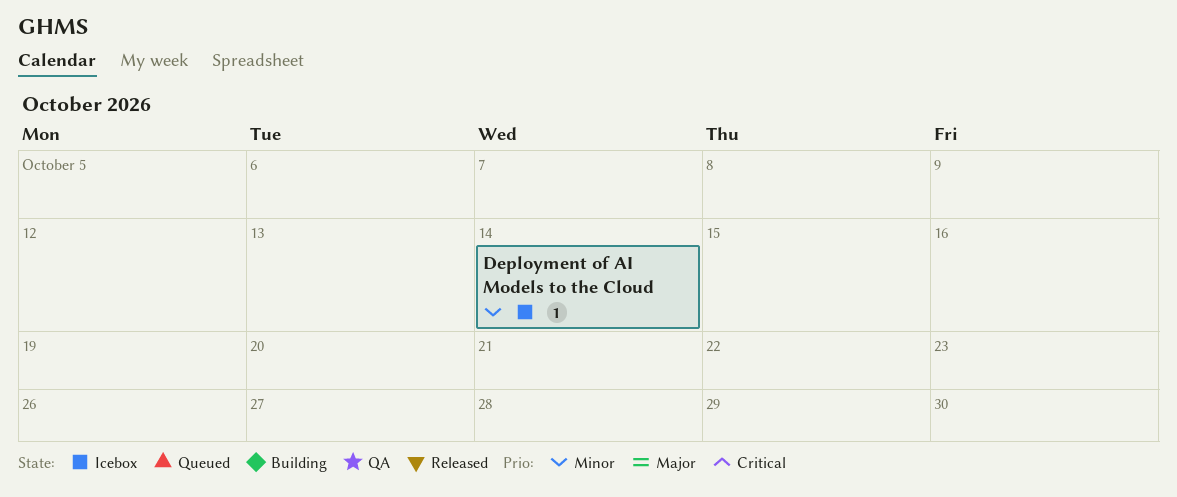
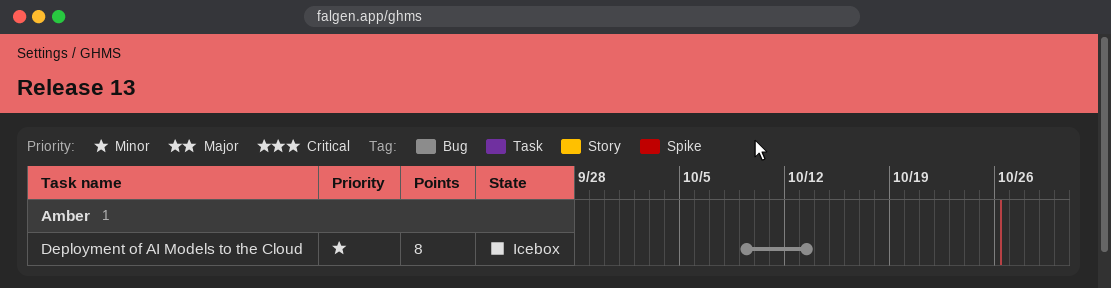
Deployment of AI Models to the Cloud, estimate: 1 -> 8
Deployment of AI Models to the Cloud, due: Oct 14 -> Oct 13

